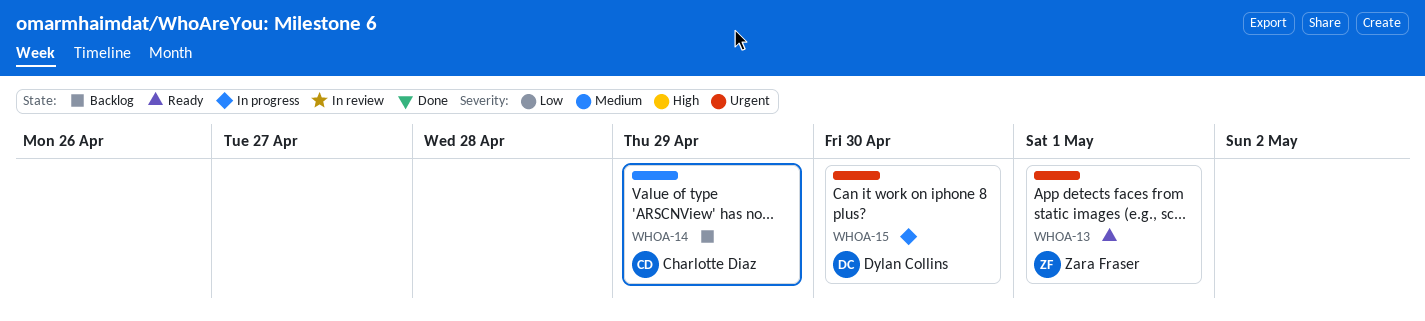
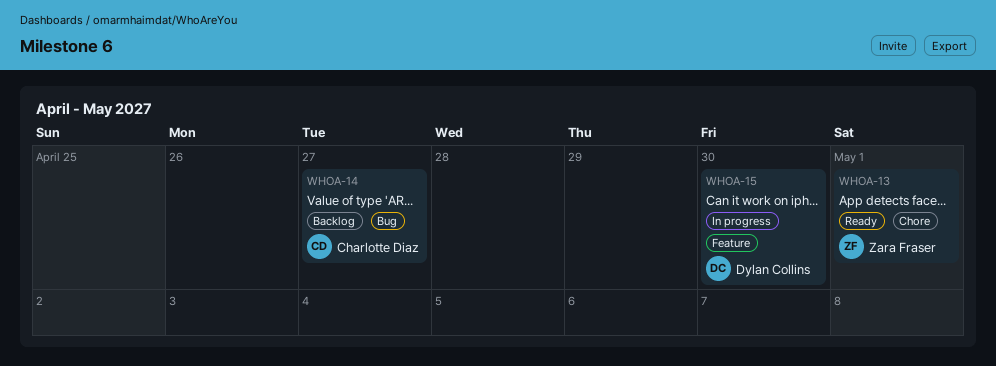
WHOA-14, due: Apr 29 -> Apr 27

